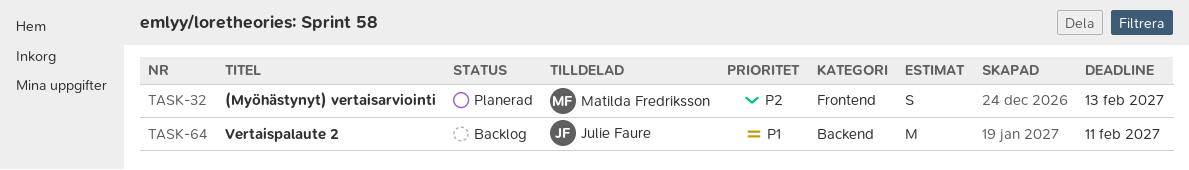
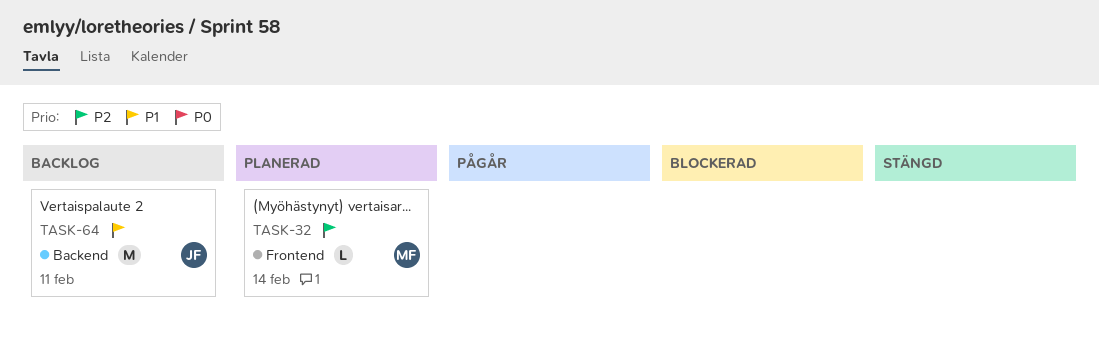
TASK-32, estimate: S -> L
TASK-32, due: Feb 13 -> Feb 14

